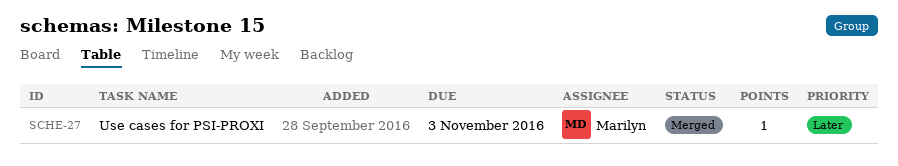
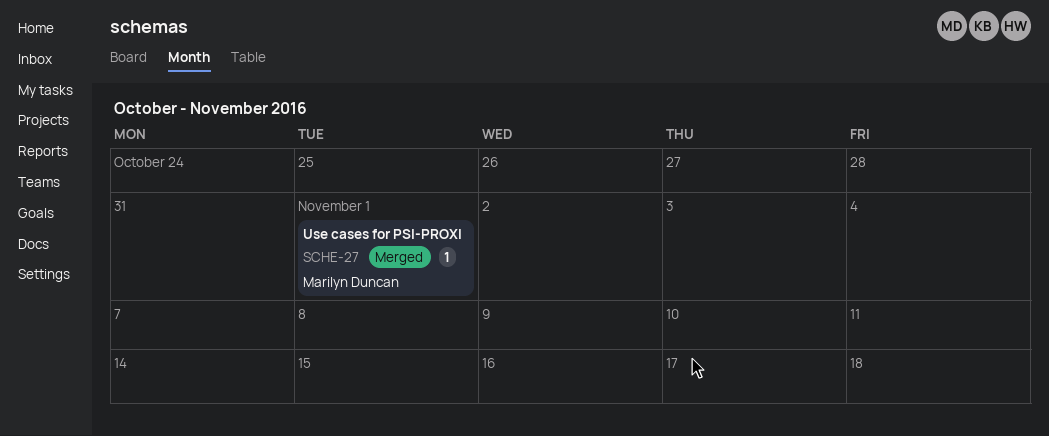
SCHE-27, due: Nov 3 -> Nov 1

